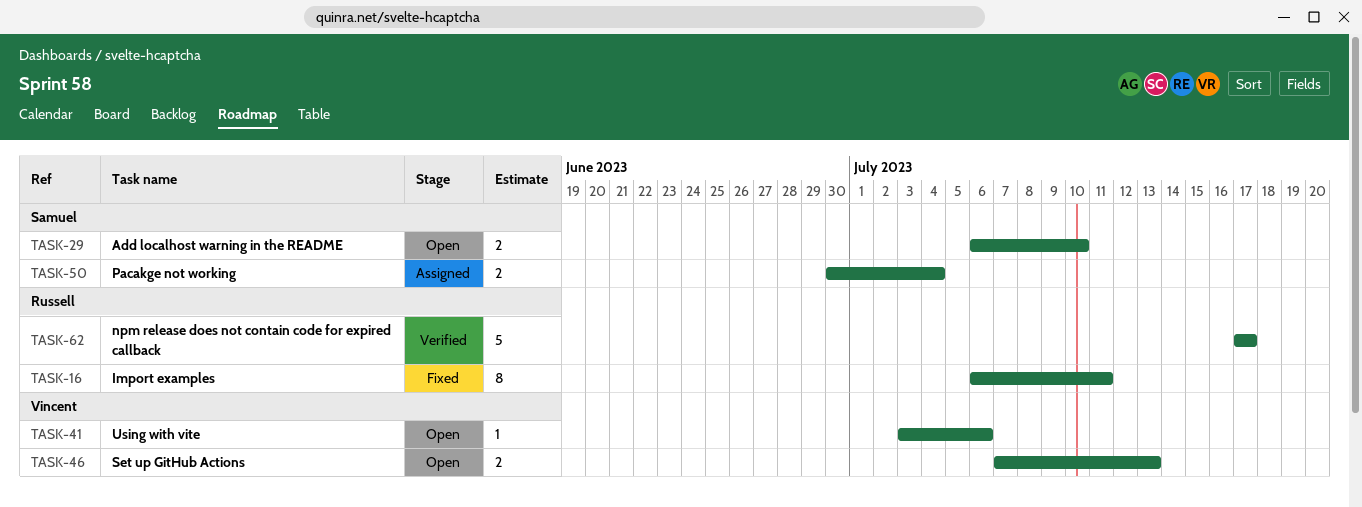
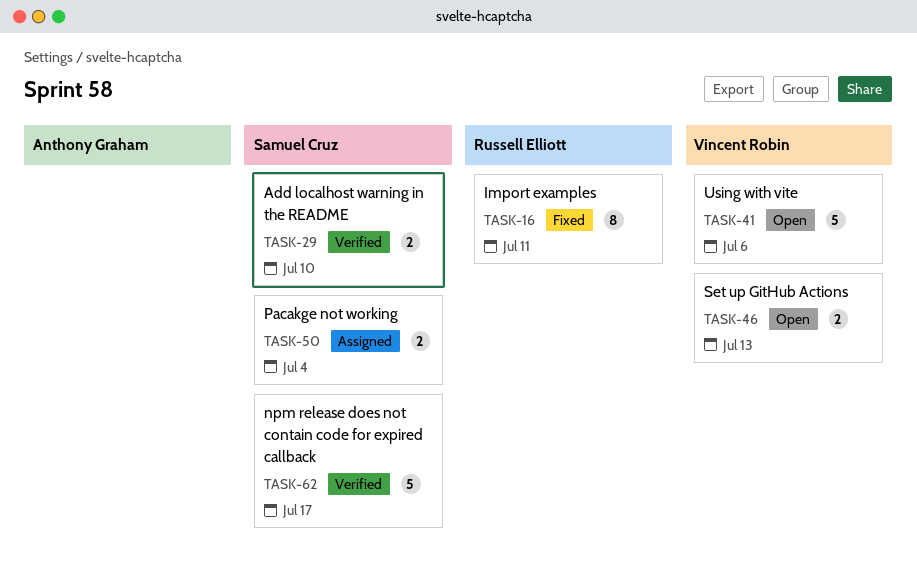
TASK-29, status: Open -> Verified
TASK-41, estimate: 1 -> 5
TASK-62, owner: Russell Elliott -> Samuel Cruz

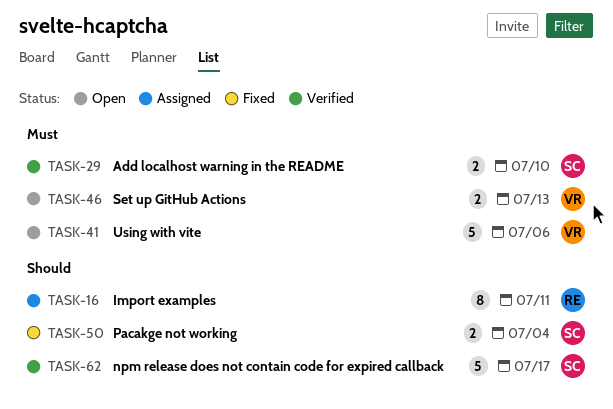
TASK-16, status: Fixed -> Assigned
TASK-50, status: Assigned -> Fixed

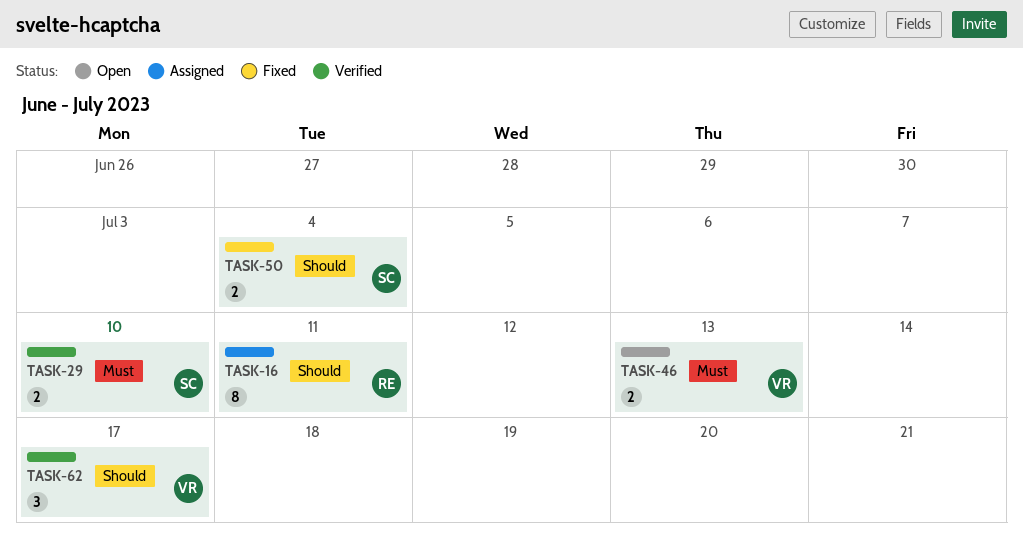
TASK-41: present -> none
TASK-62, owner: SC -> VR
TASK-62, estimate: 5 -> 3

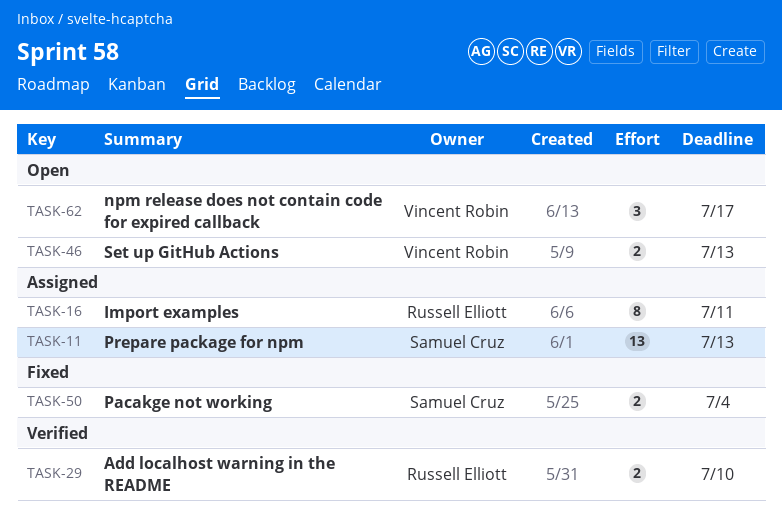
TASK-11: none -> present
TASK-29, owner: Samuel Cruz -> Russell Elliott
TASK-62, status: Verified -> Open

